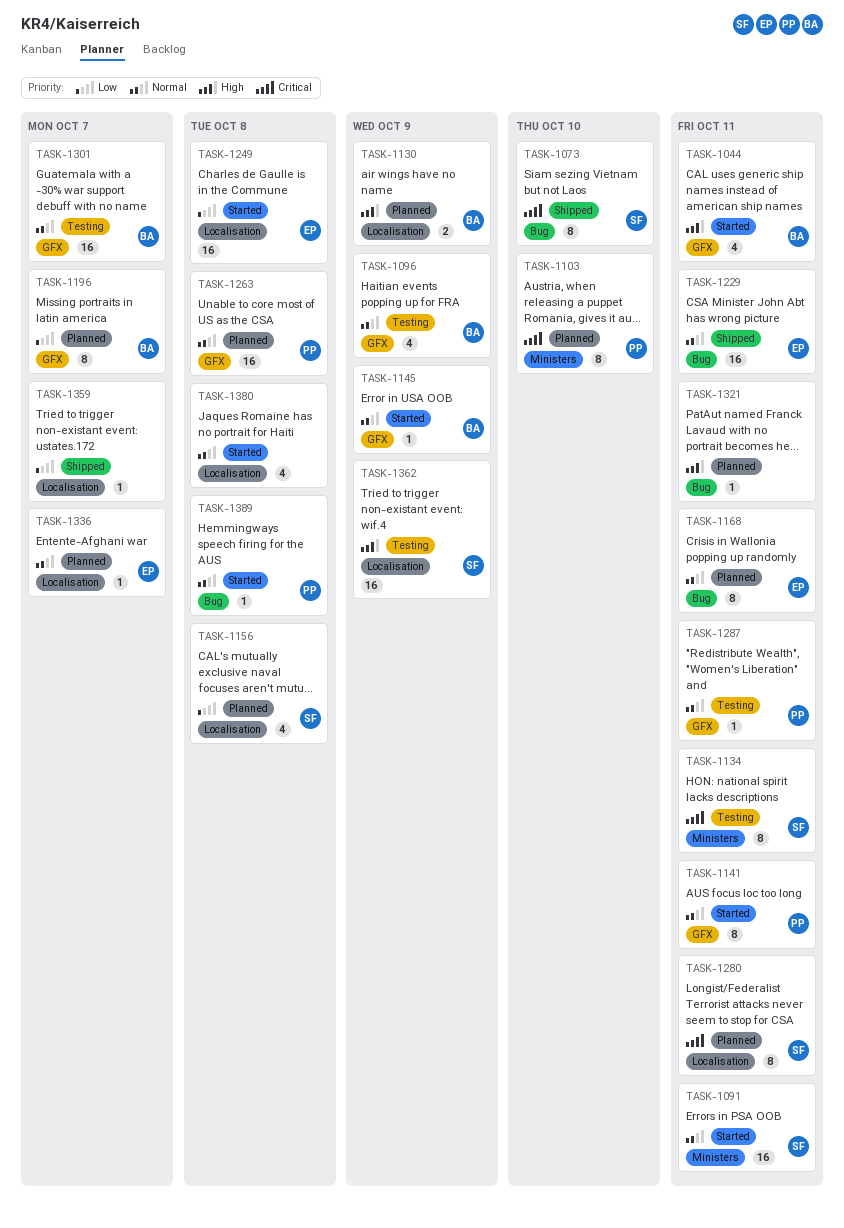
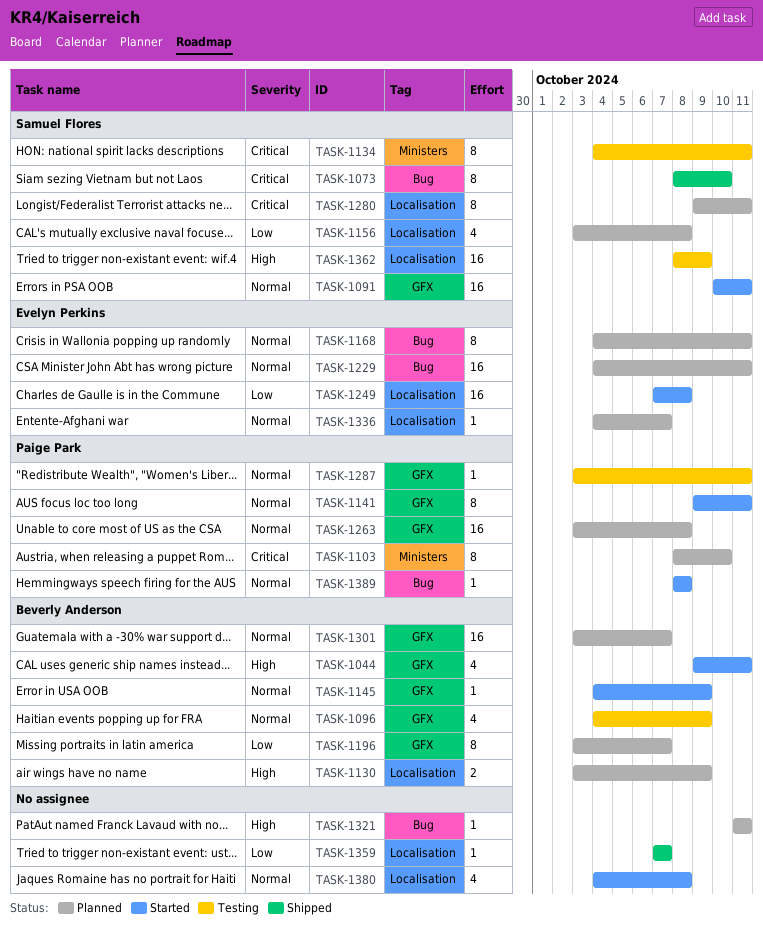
TASK-1091, label: Ministers -> GFX
TASK-1229, status: Shipped -> Planned
TASK-1301, status: Testing -> Planned

